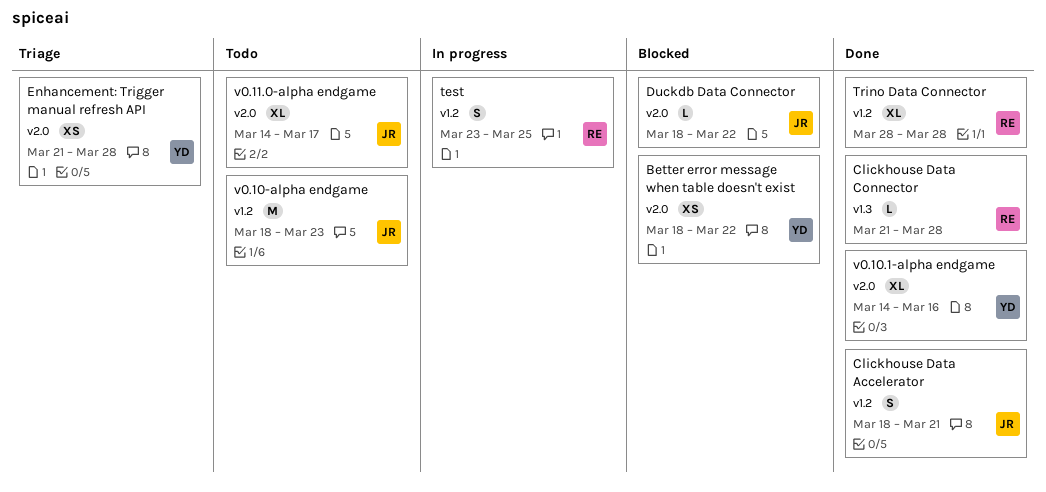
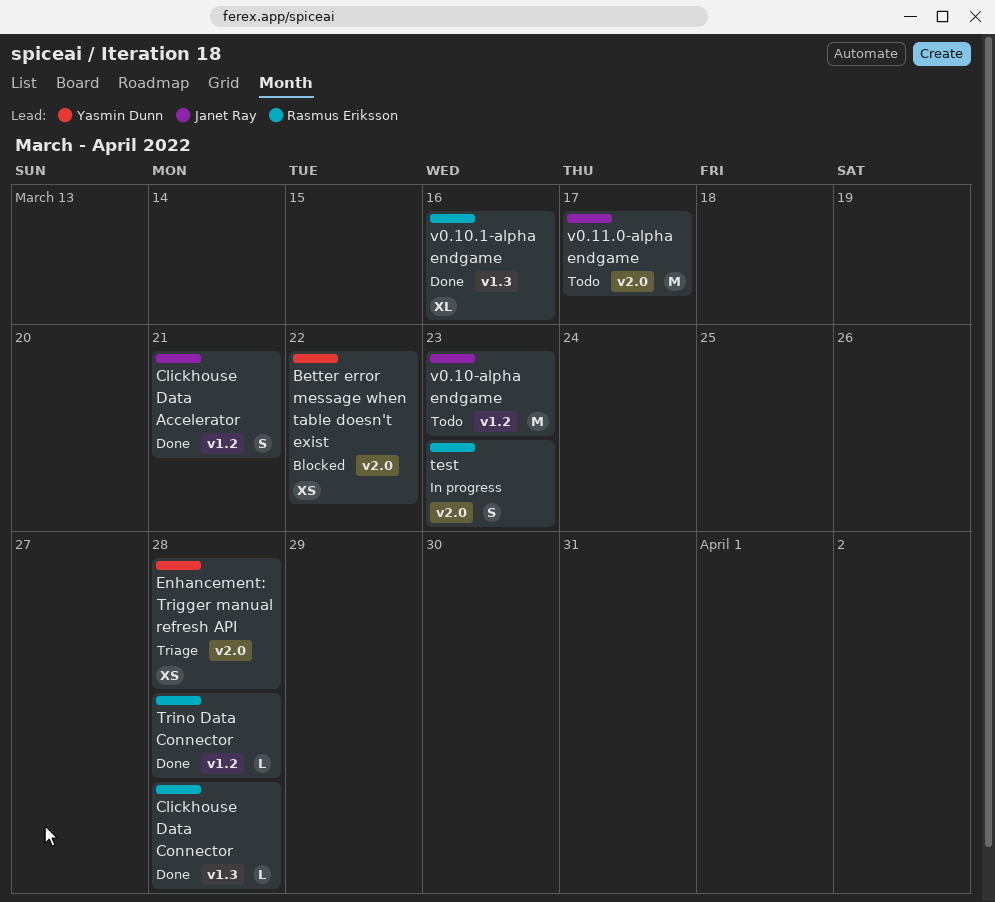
Duckdb Data Connector: present -> none
test, label: v1.2 -> v2.0
test, due: Mar 25 -> Mar 23
Trino Data Connector, estimate: XL -> L
v0.10.1-alpha endgame, owner: Yasmin Dunn -> Rasmus Eriksson
v0.10.1-alpha endgame, label: v2.0 -> v1.3
v0.11.0-alpha endgame, estimate: XL -> M

